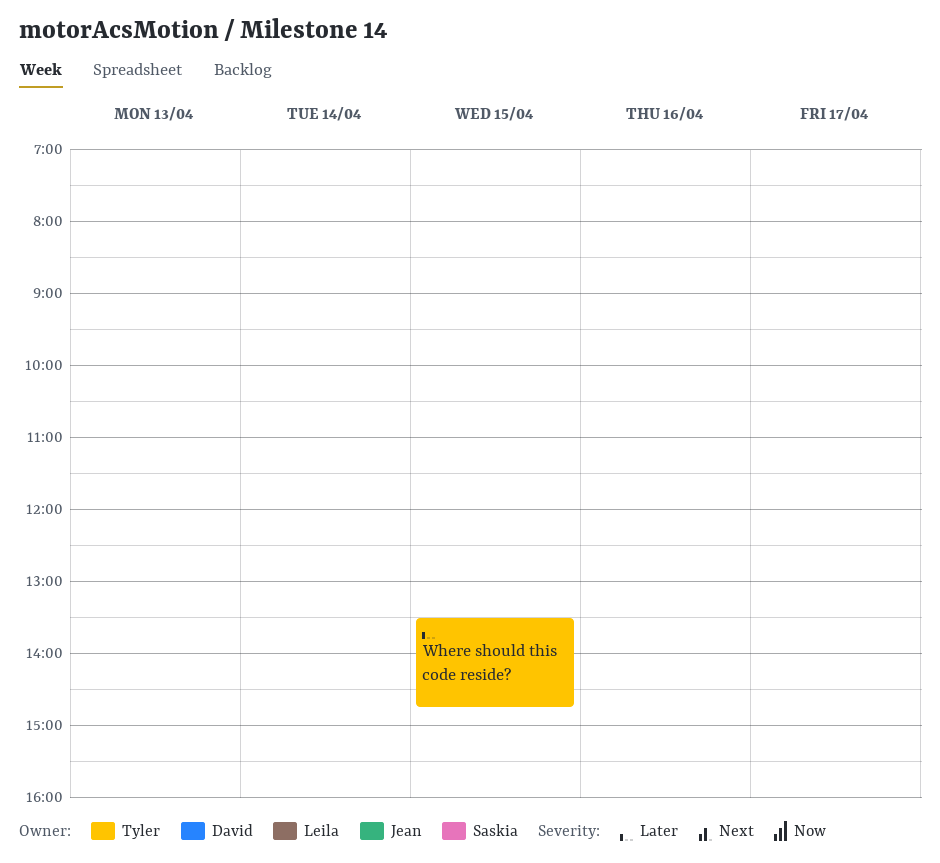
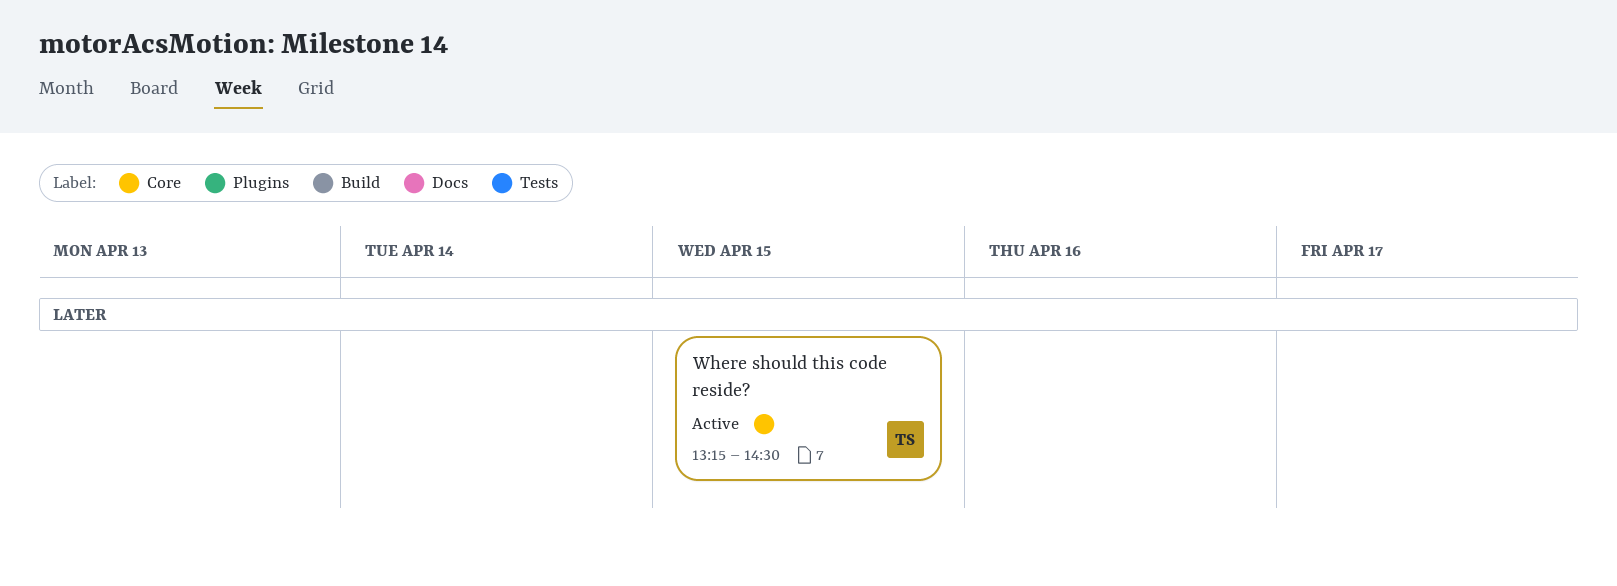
Where should this code reside?, begins: 13:30 -> 13:15
Where should this code reside?, ends: 14:45 -> 14:30

